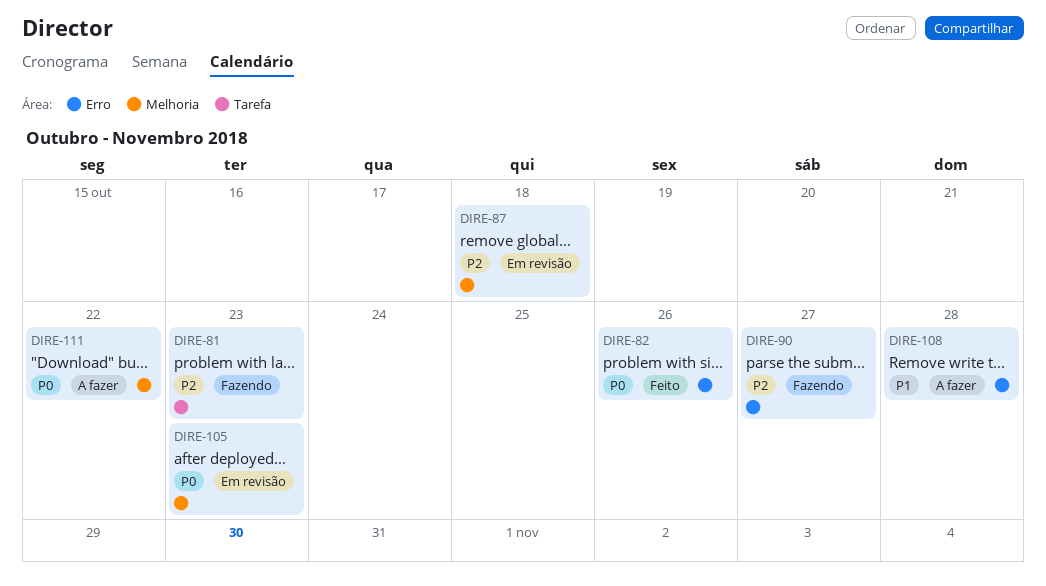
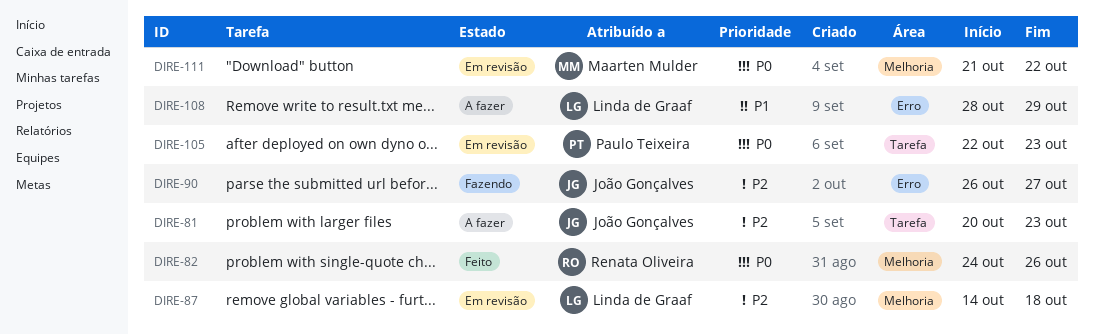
DIRE-81, status: Fazendo -> A fazer
DIRE-82, label: Erro -> Melhoria
DIRE-105, label: Melhoria -> Tarefa
DIRE-108, due: Oct 28 -> Oct 29
DIRE-111, status: A fazer -> Em revisão

